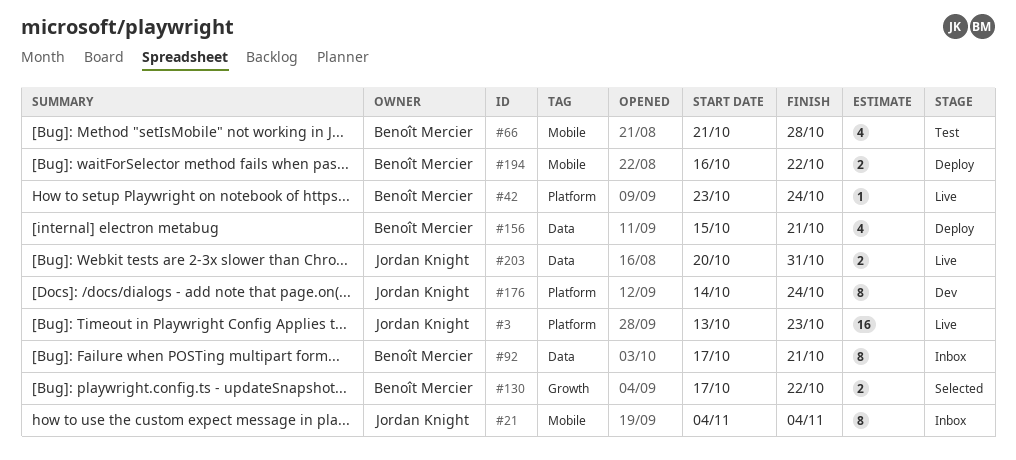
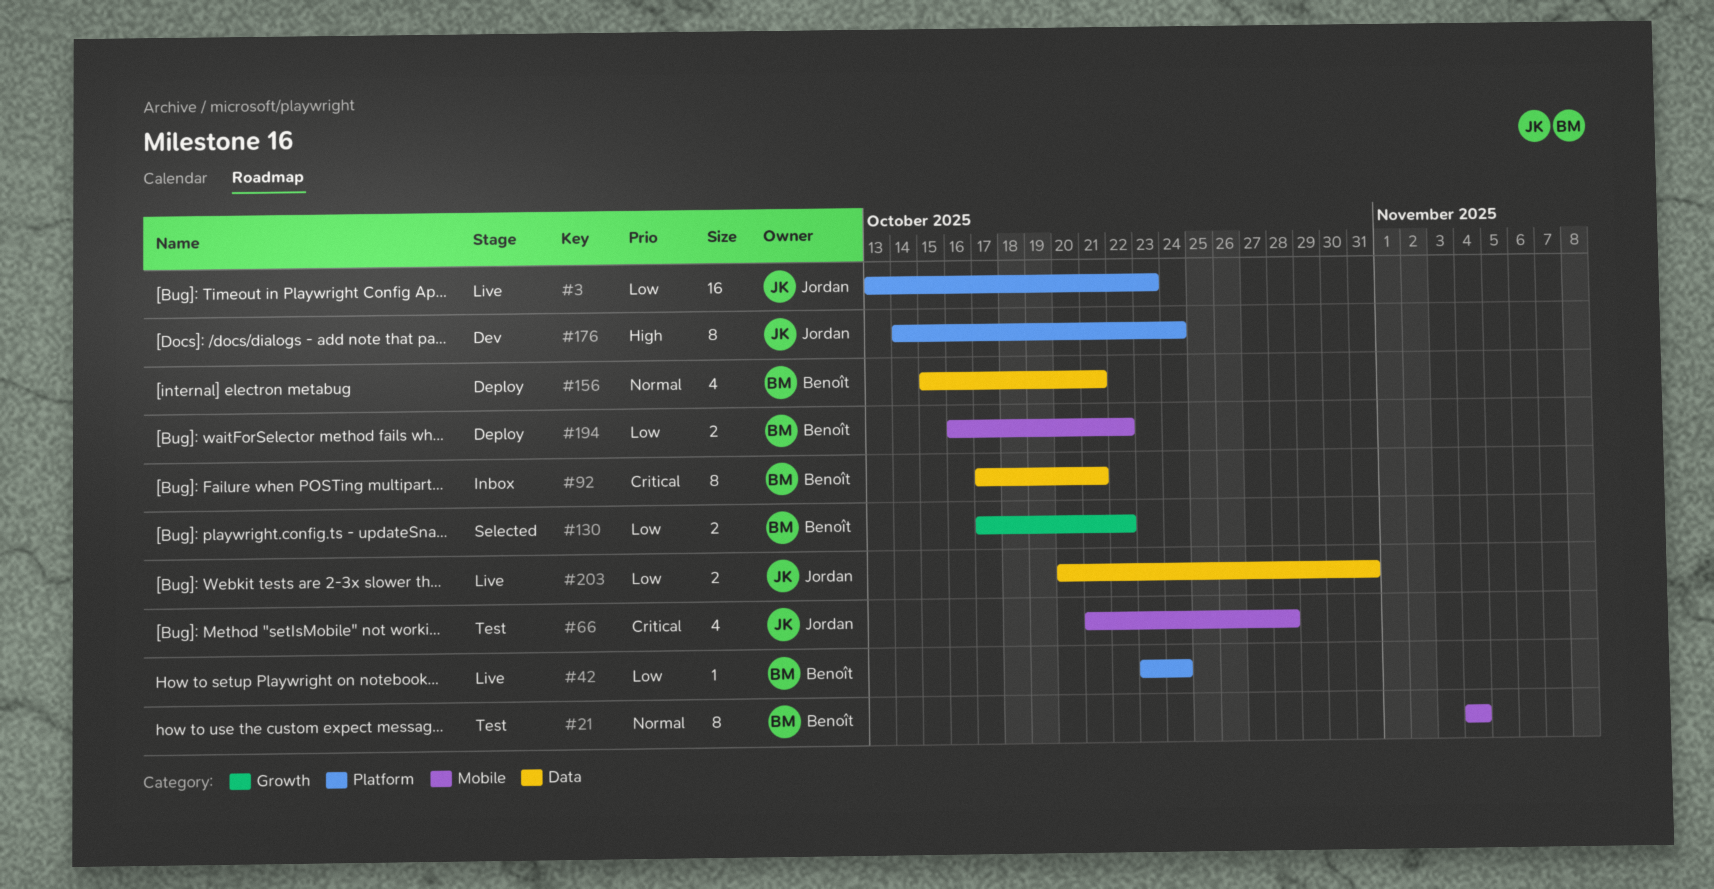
#21, status: Inbox -> Test
#21, owner: Jordan Knight -> Benoît Mercier
#66, owner: Benoît Mercier -> Jordan Knight

